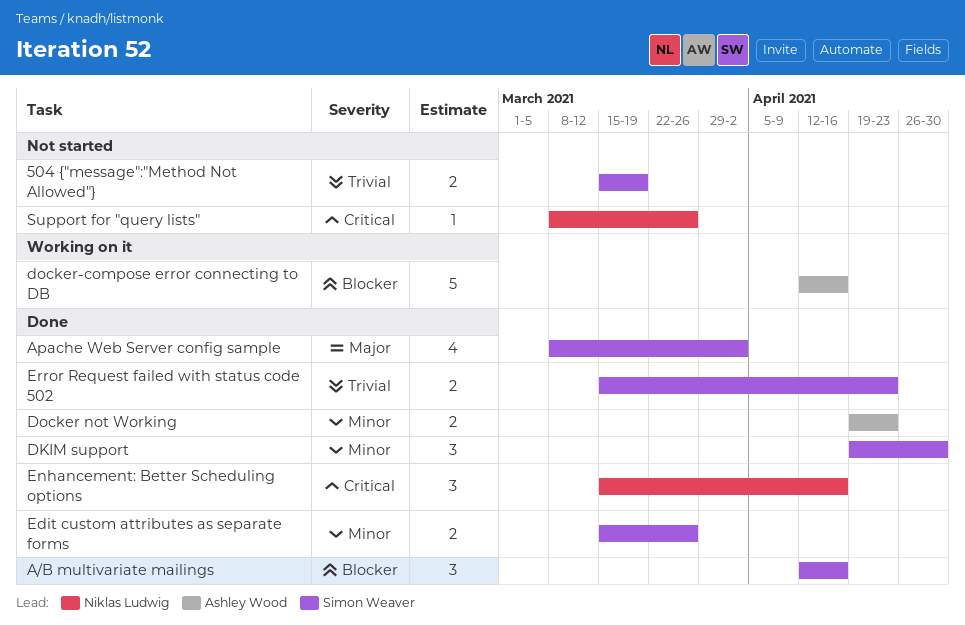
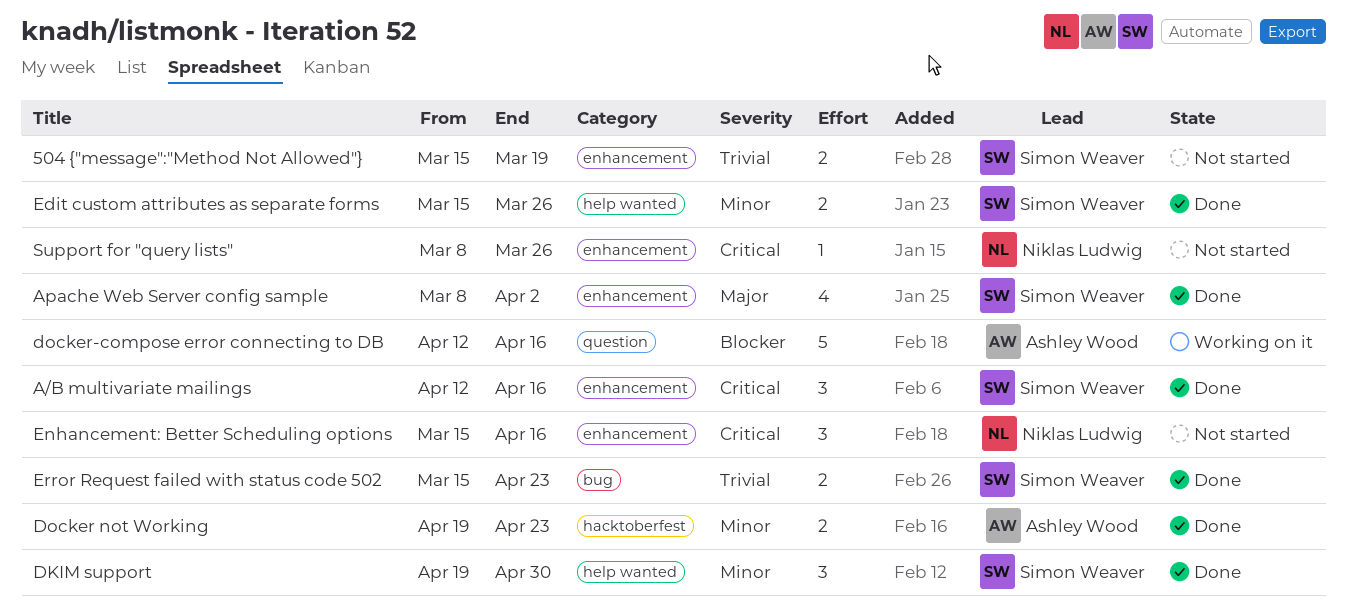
A/B multivariate mailings, priority: Blocker -> Critical
Enhancement: Better Scheduling options, status: Done -> Not started

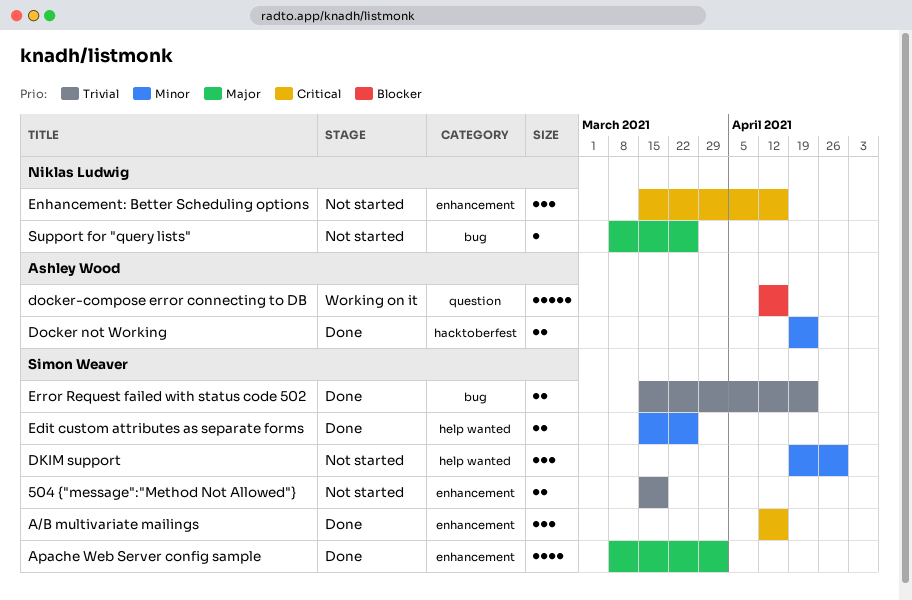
DKIM support, status: Done -> Not started
Support for "query lists", priority: Critical -> Major
Support for "query lists", label: enhancement -> bug

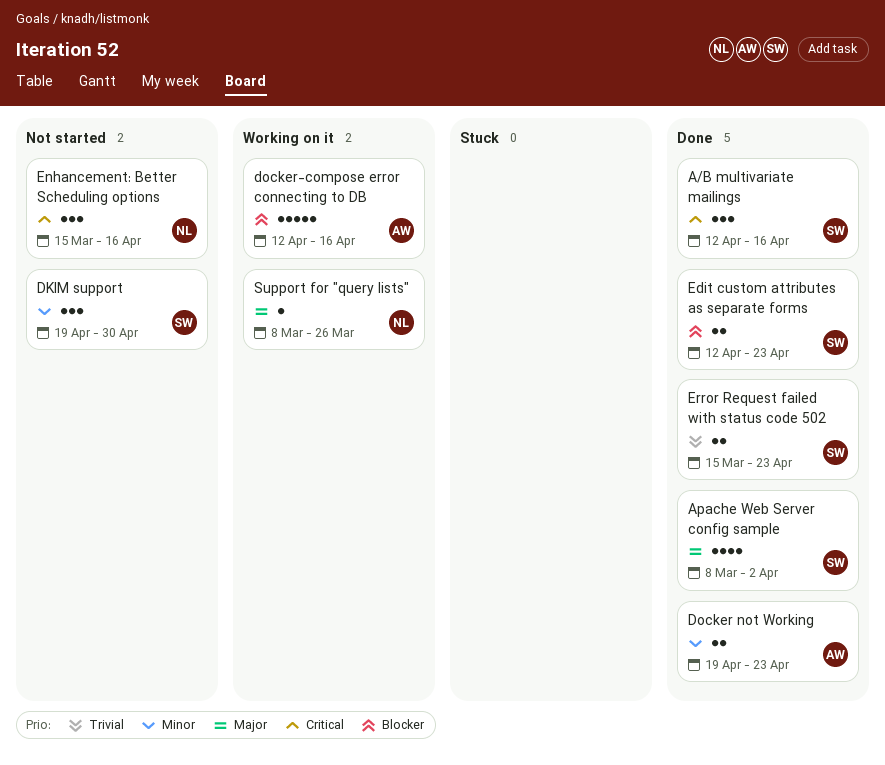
504 {"message":"Method Not Allowed"}: present -> none
Edit custom attributes as separate forms, priority: Minor -> Blocker
Edit custom attributes as separate forms, start: Mar 15 -> Apr 12
Edit custom attributes as separate forms, due: Mar 26 -> Apr 23
Support for "query lists", status: Not started -> Working on it

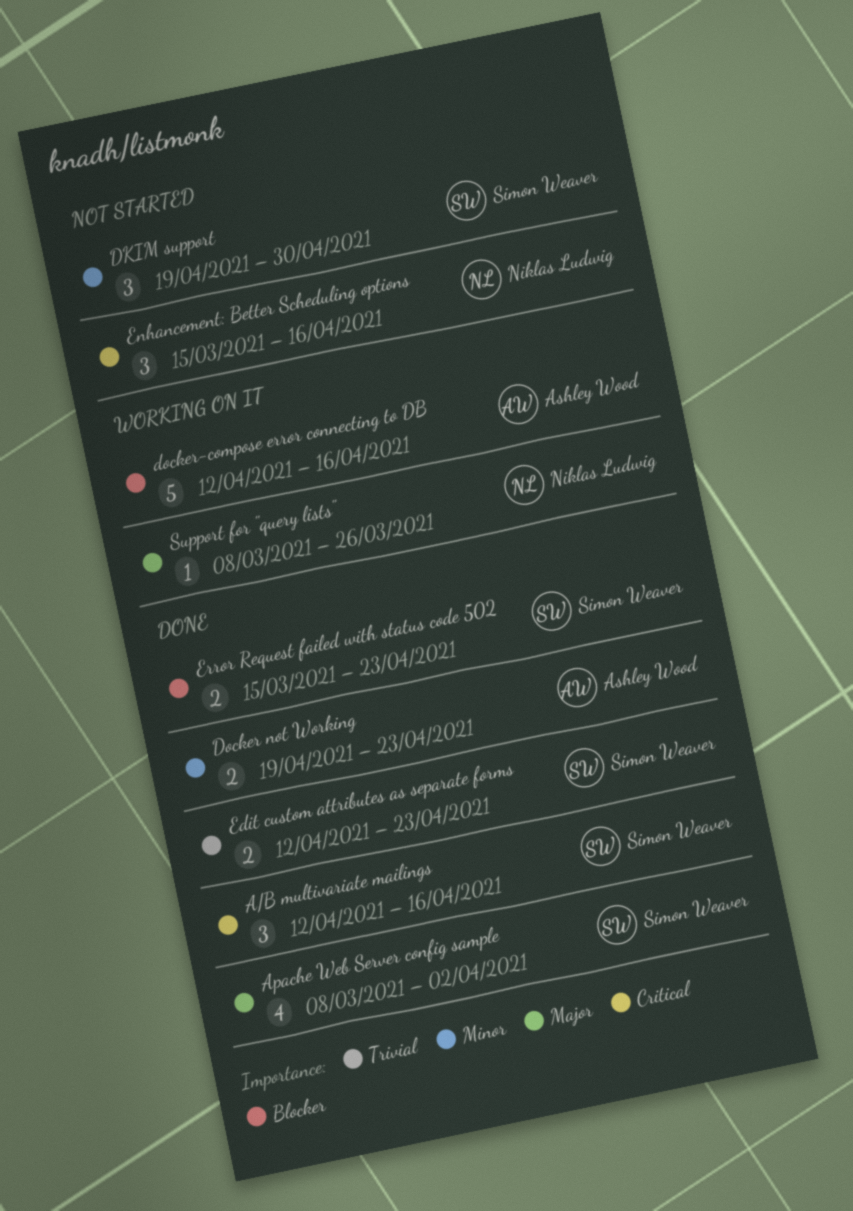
Edit custom attributes as separate forms, priority: Blocker -> Trivial
Error Request failed with status code 502, priority: Trivial -> Blocker

